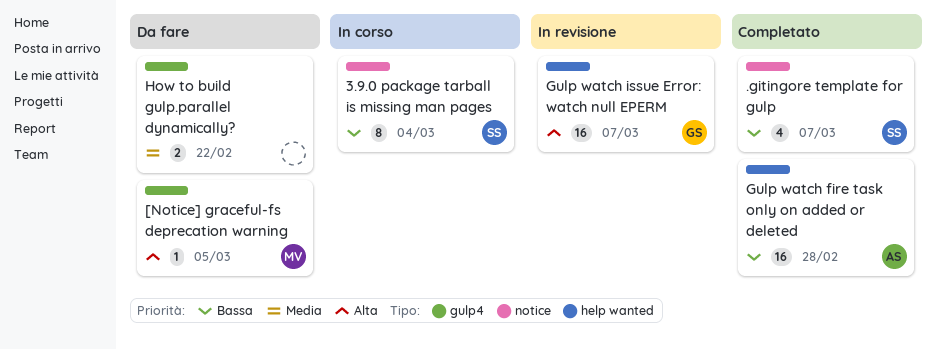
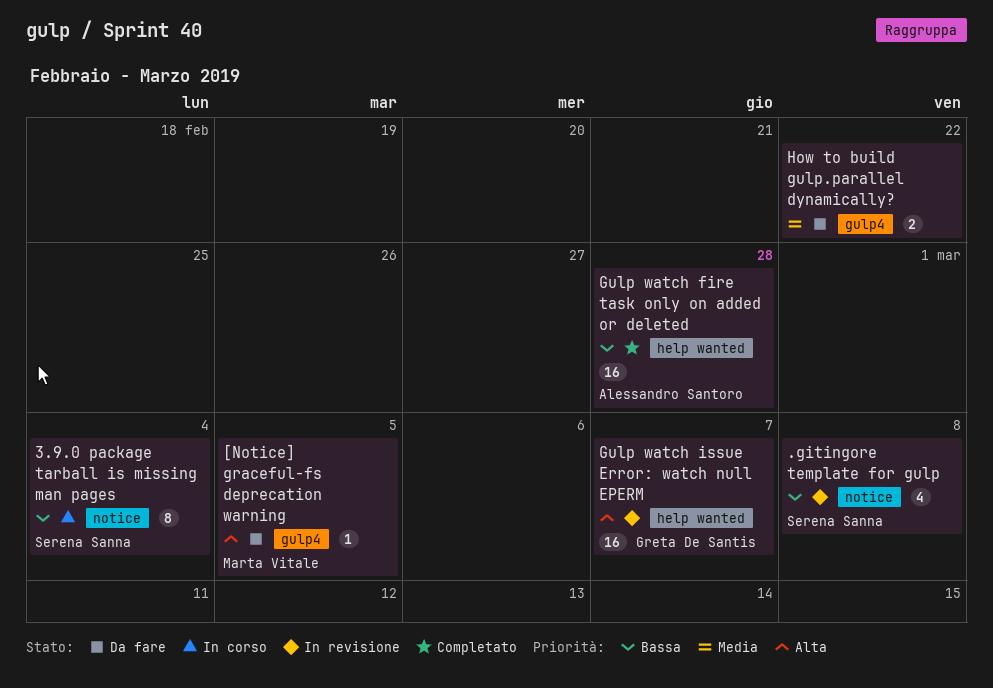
.gitingore template for gulp, status: Completato -> In revisione
.gitingore template for gulp, due: Mar 7 -> Mar 8

